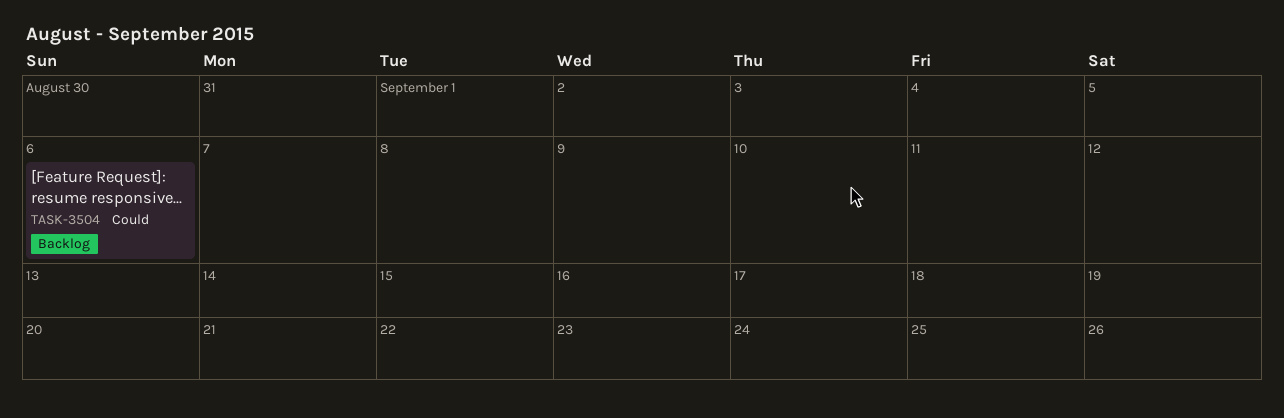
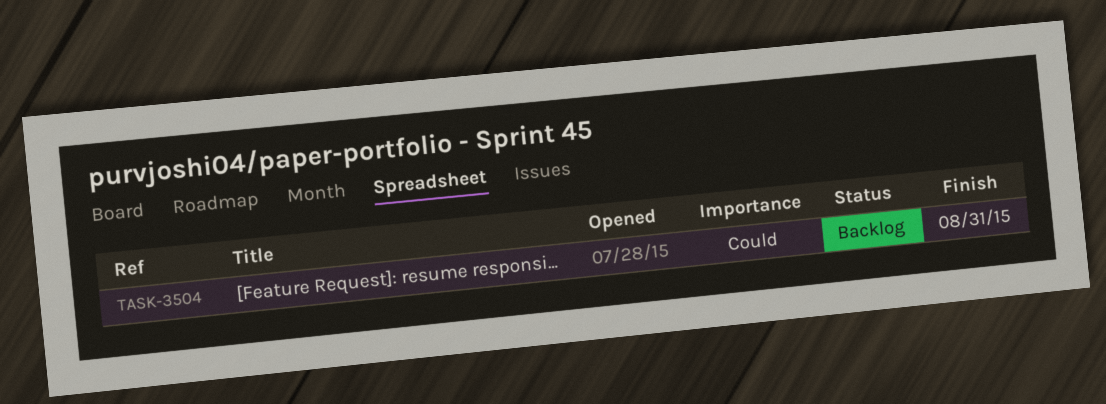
TASK-3504, due: Sep 6 -> Aug 31

